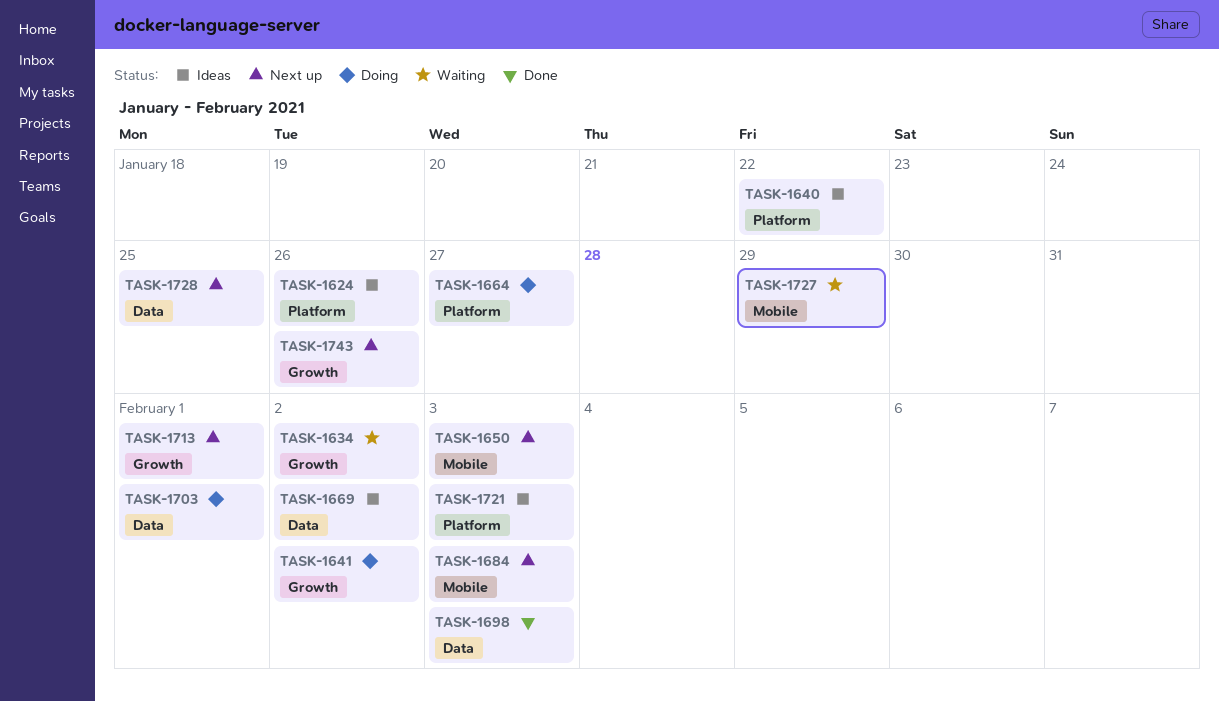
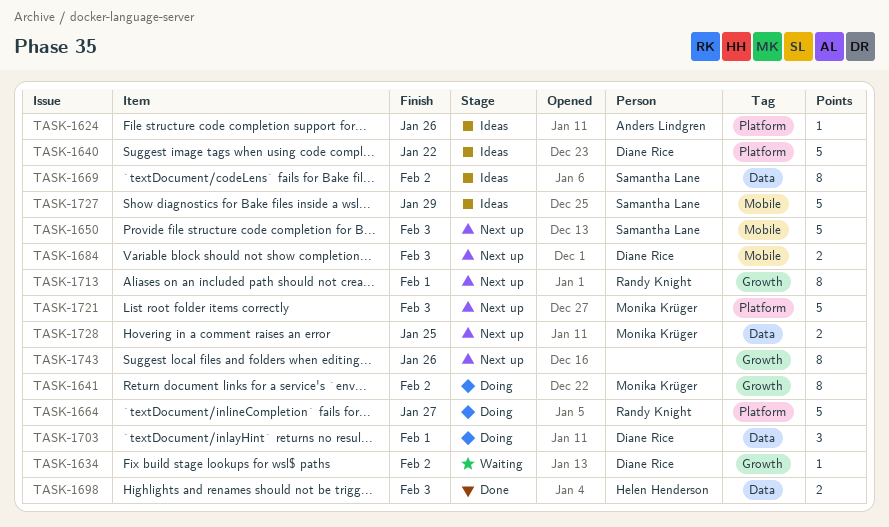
TASK-1721, status: Ideas -> Next up
TASK-1727, status: Waiting -> Ideas

